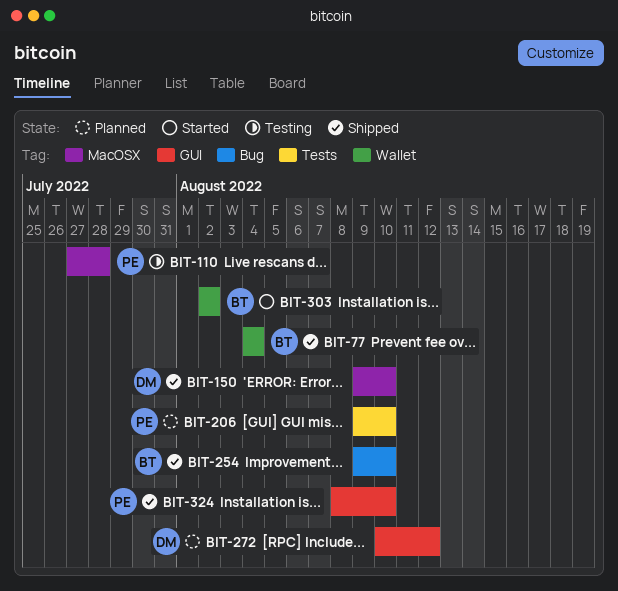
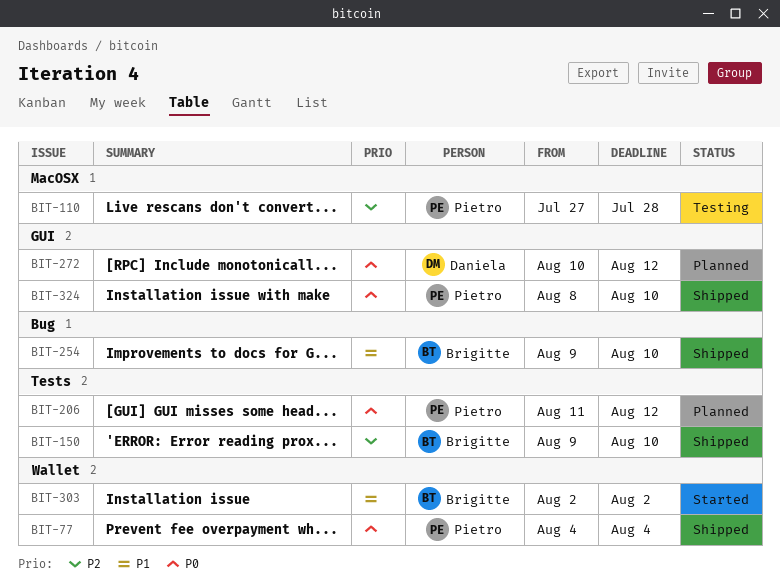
BIT-77, owner: Brigitte -> Pietro
BIT-150, owner: Daniela -> Brigitte
BIT-150, label: MacOSX -> Tests
BIT-206, start: Aug 9 -> Aug 11
BIT-206, due: Aug 10 -> Aug 12

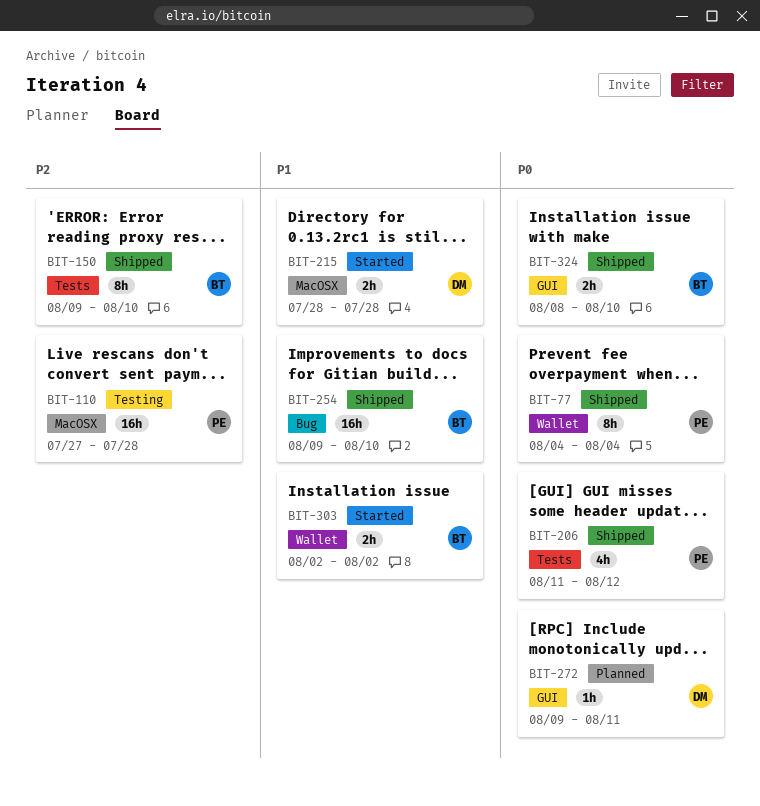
BIT-206, status: Planned -> Shipped
BIT-215: none -> present
BIT-272, start: Aug 10 -> Aug 9
BIT-272, due: Aug 12 -> Aug 11
BIT-324, owner: Pietro -> Brigitte

